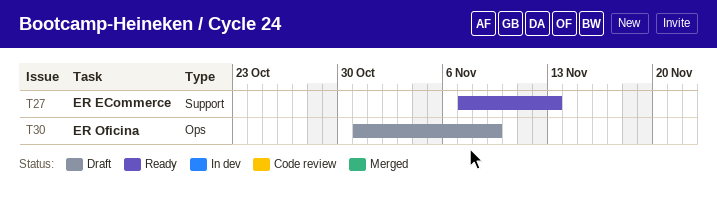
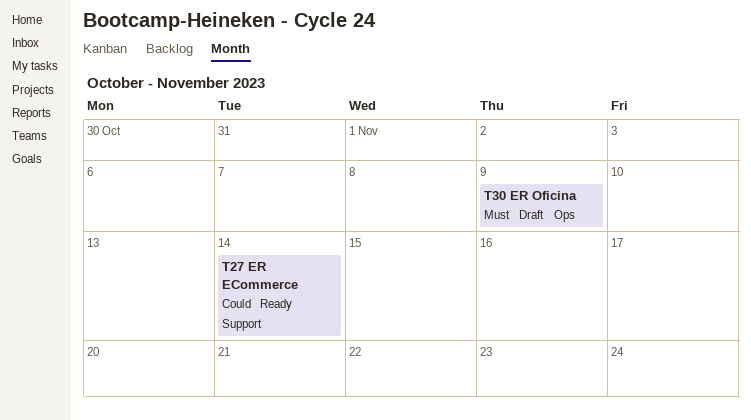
T27, due: Nov 13 -> Nov 14

